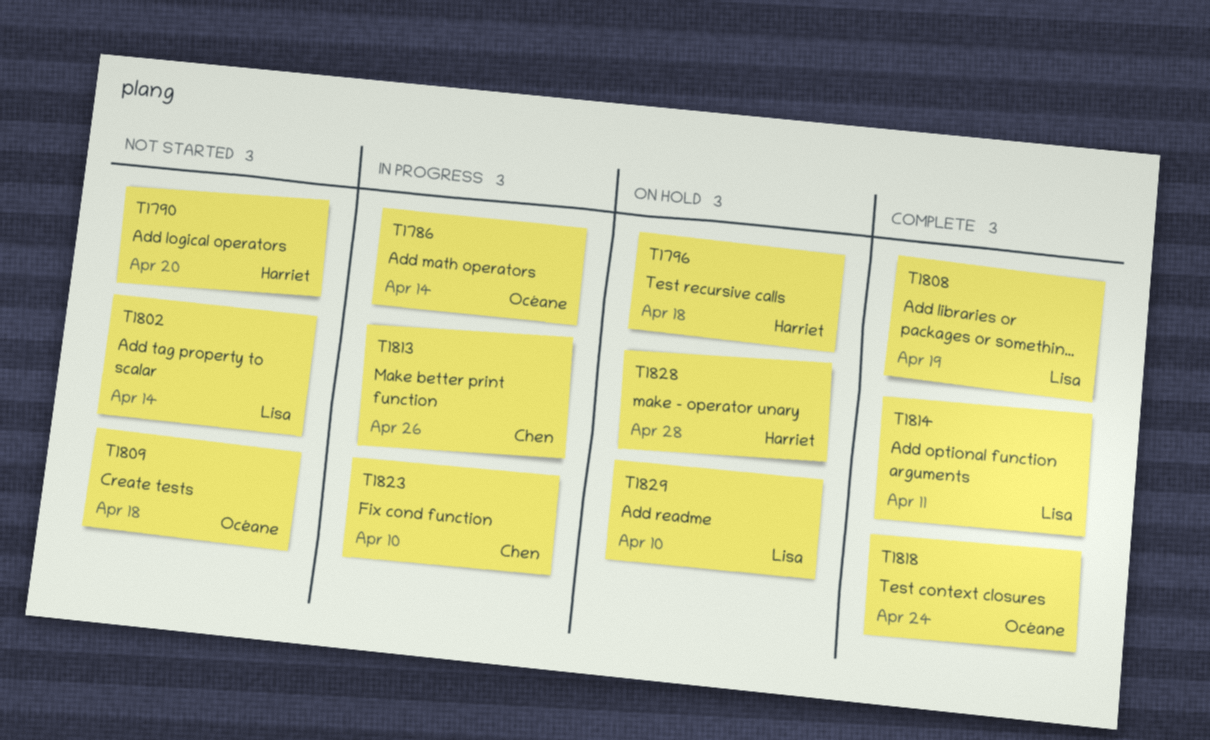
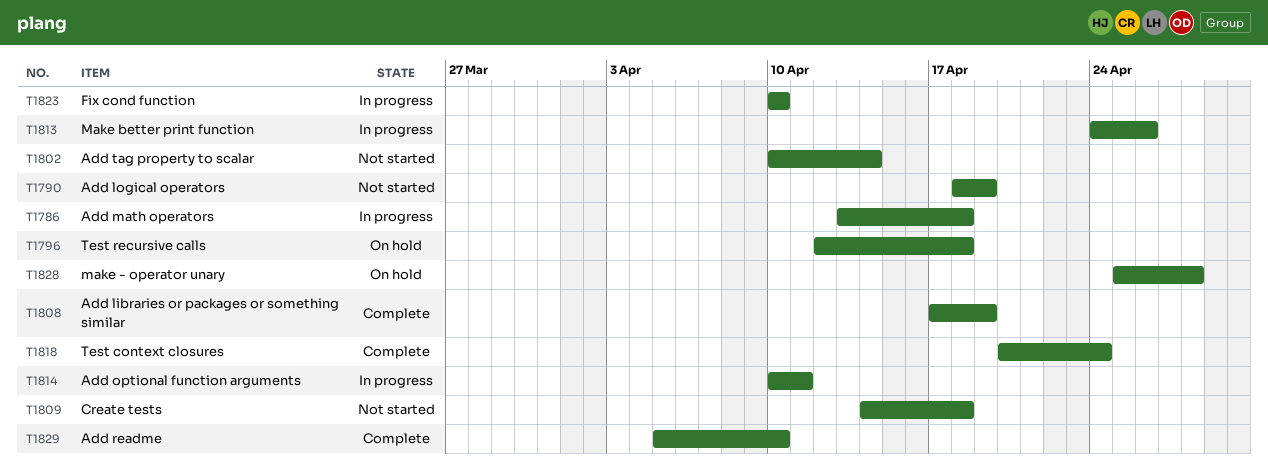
T1786, due: Apr 14 -> Apr 18
T1790, due: Apr 20 -> Apr 19
T1814, status: Complete -> In progress
T1829, status: On hold -> Complete

